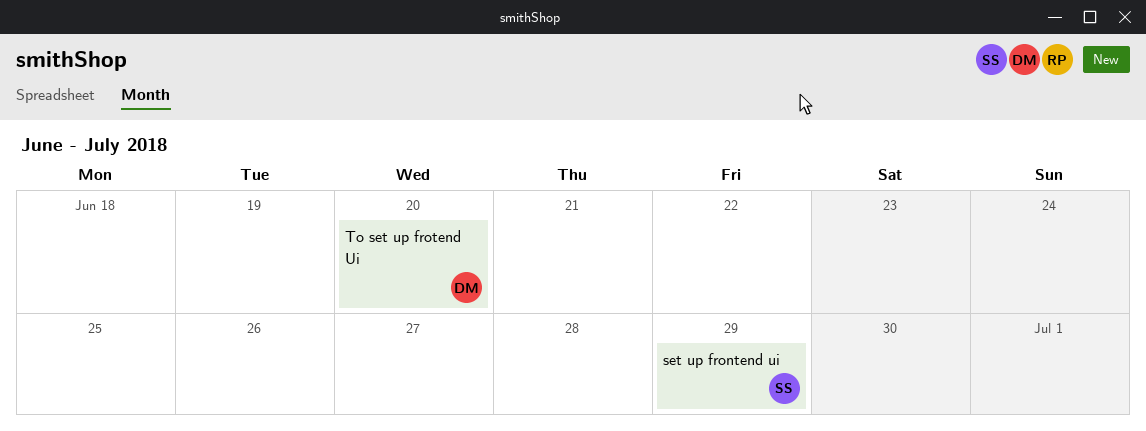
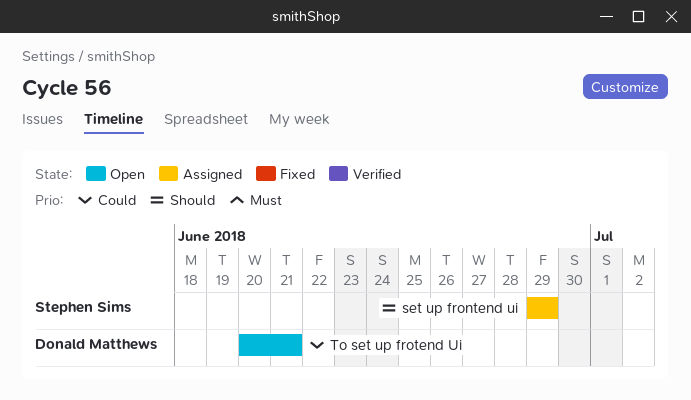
To set up frotend Ui, due: Jun 20 -> Jun 21

